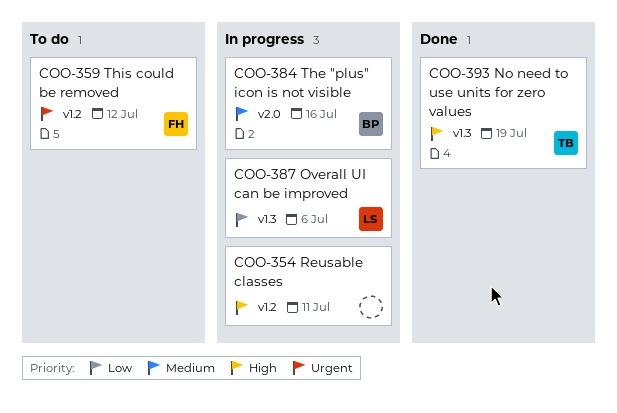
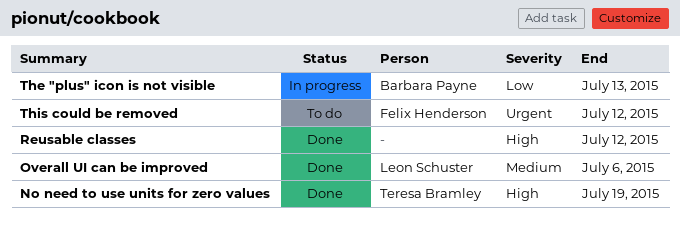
Overall UI can be improved, status: In progress -> Done
Overall UI can be improved, priority: Low -> Medium
Reusable classes, status: In progress -> Done
Reusable classes, due: Jul 11 -> Jul 12
The "plus" icon is not visible, priority: Medium -> Low
The "plus" icon is not visible, due: Jul 16 -> Jul 13

